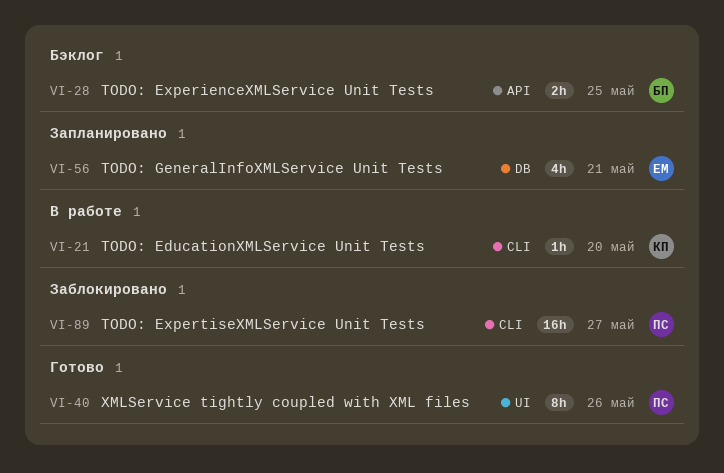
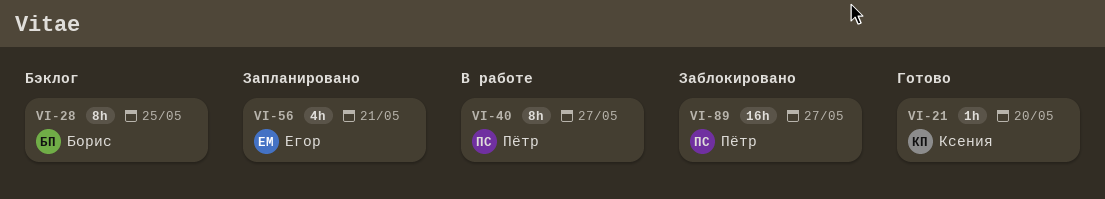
VI-21, status: В работе -> Готово
VI-28, estimate: 2h -> 8h
VI-40, status: Готово -> В работе
VI-40, due: May 26 -> May 27

